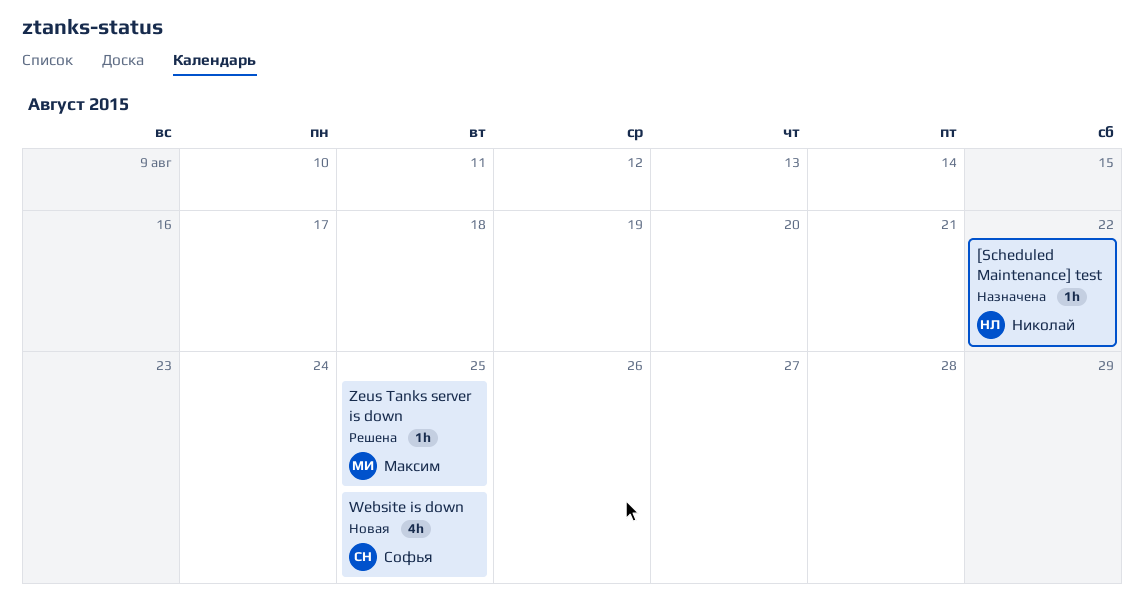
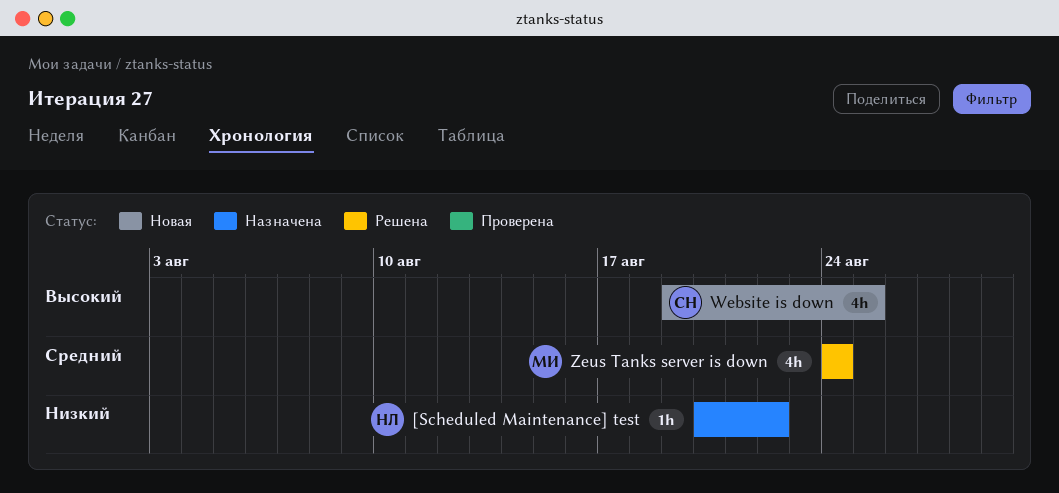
Zeus Tanks server is down, estimate: 1h -> 4h
Zeus Tanks server is down, due: Aug 25 -> Aug 24

